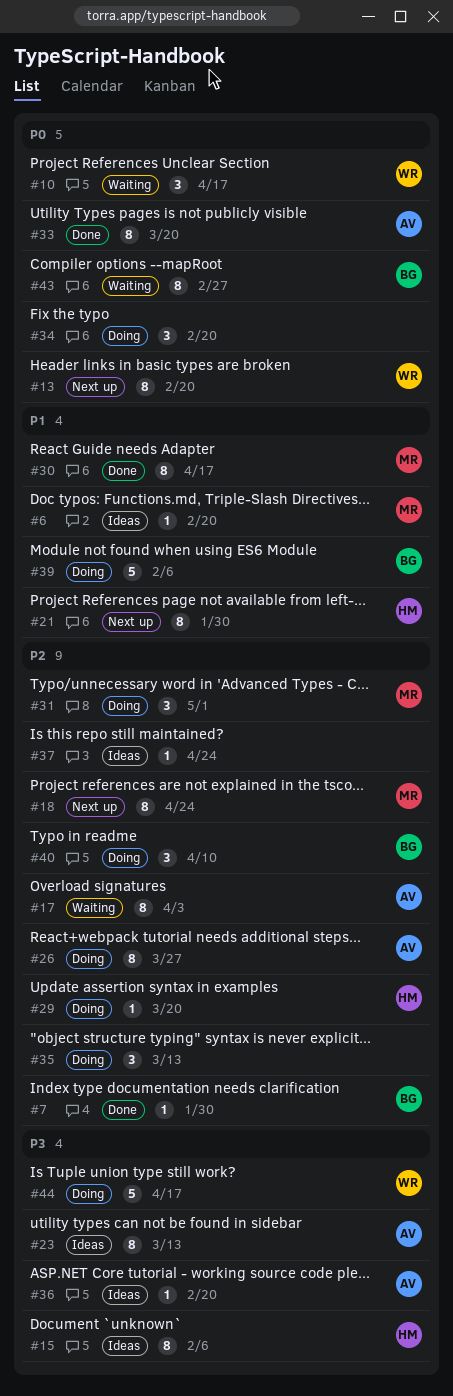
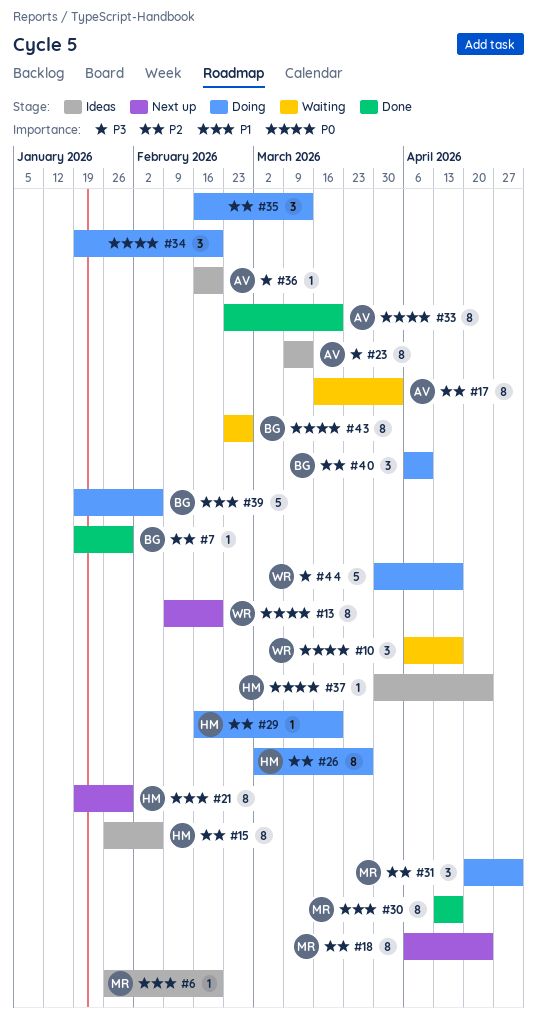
#15, priority: P3 -> P2
#26, owner: AV -> HM
#37, owner: none -> HM
#37, priority: P2 -> P0

